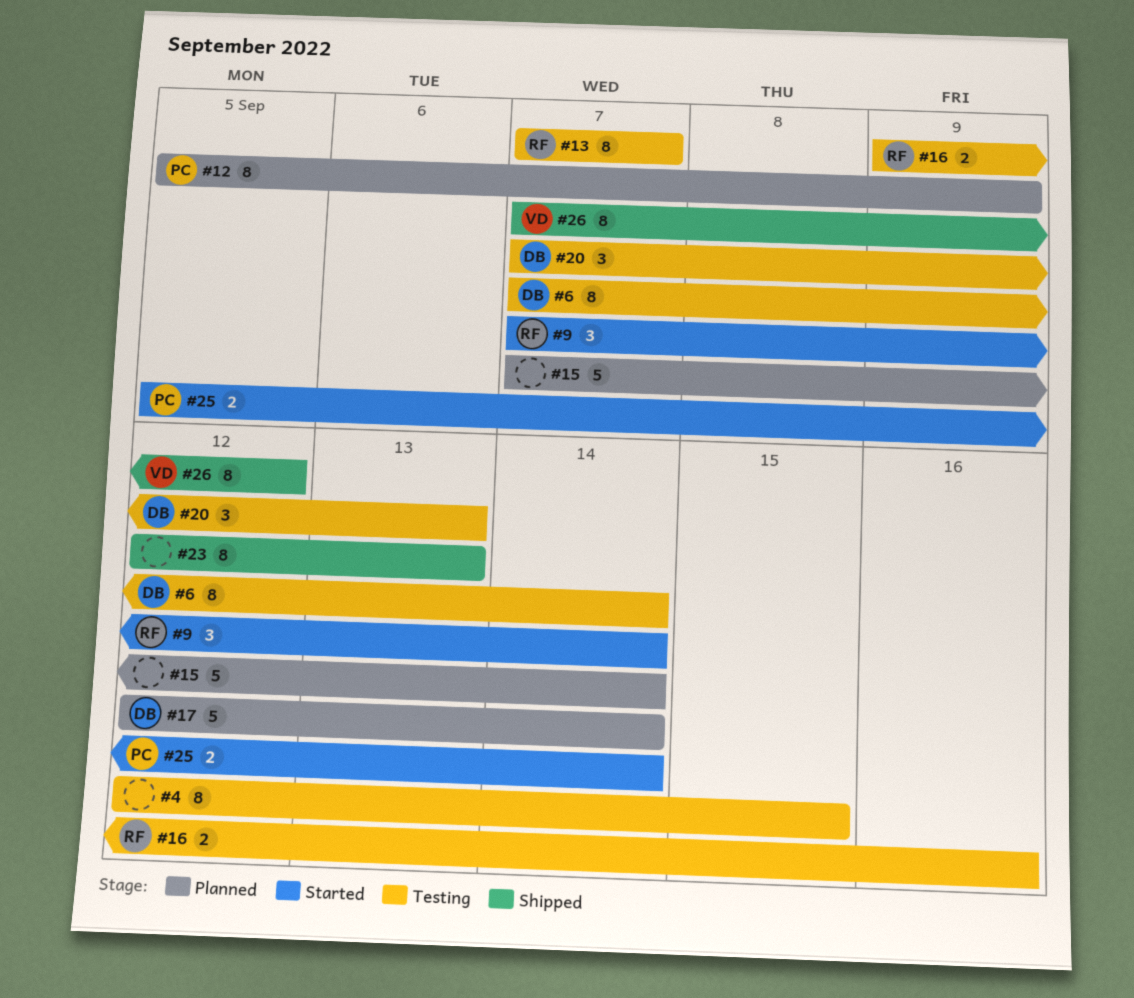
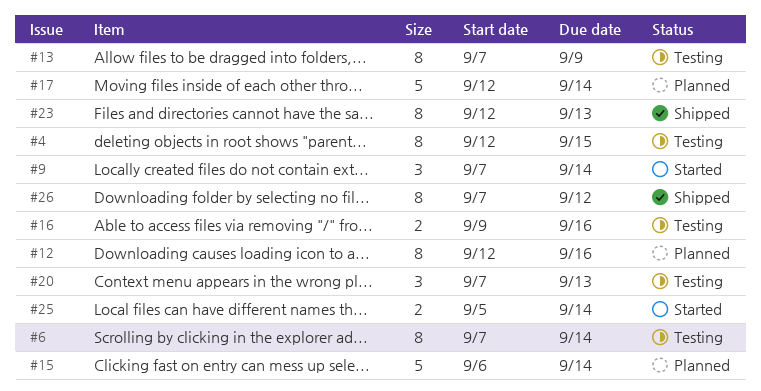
#12, start: Sep 5 -> Sep 12
#12, due: Sep 9 -> Sep 16
#13, due: Sep 7 -> Sep 9
#15, start: Sep 7 -> Sep 6

